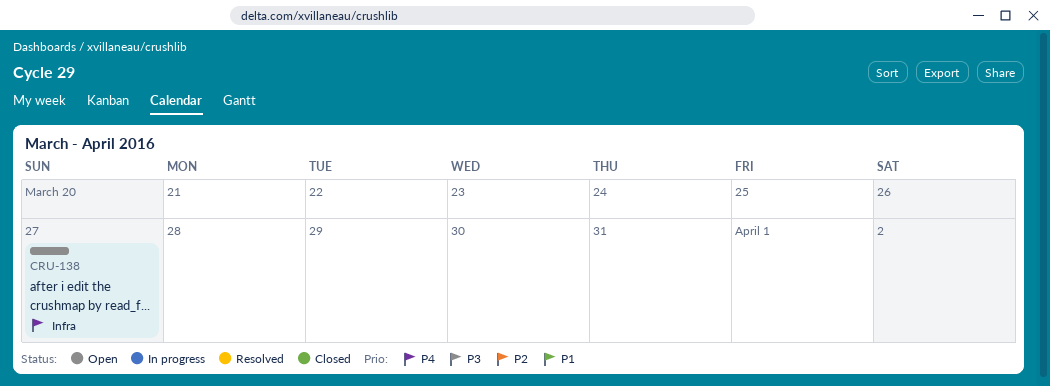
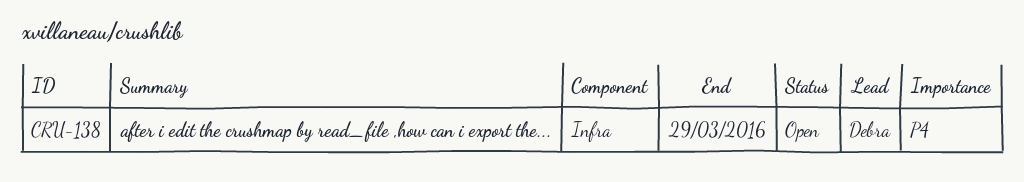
CRU-138, due: Mar 27 -> Mar 29

